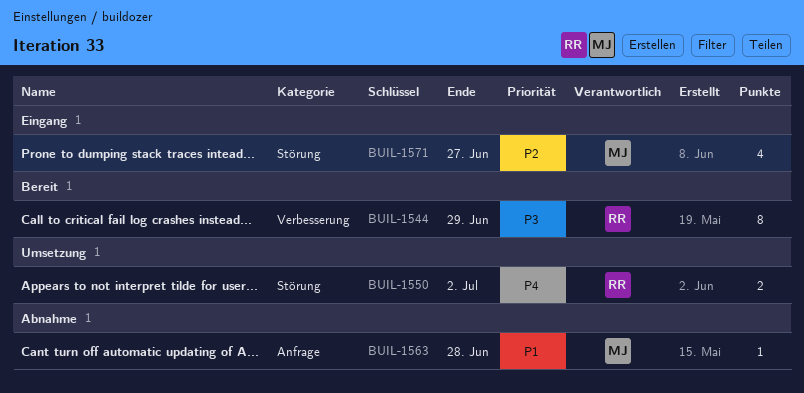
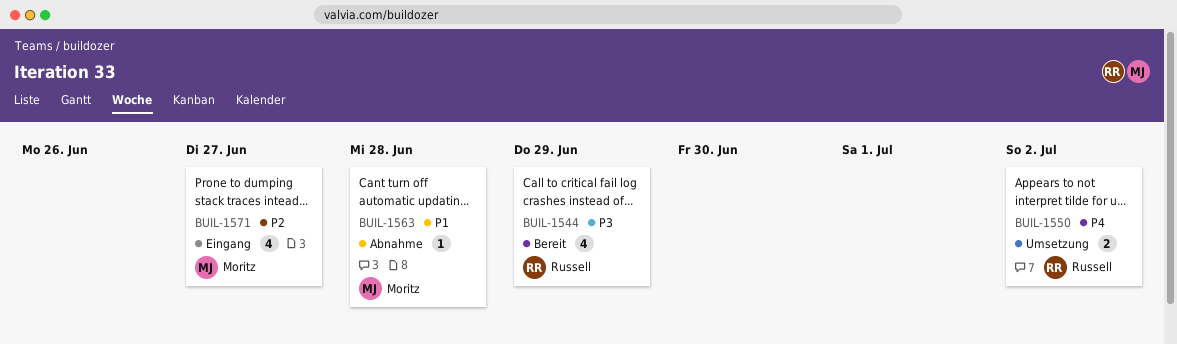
BUIL-1544, estimate: 8 -> 4

